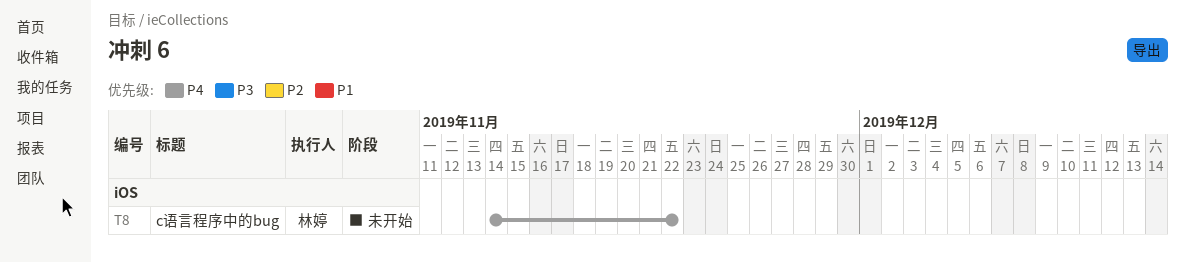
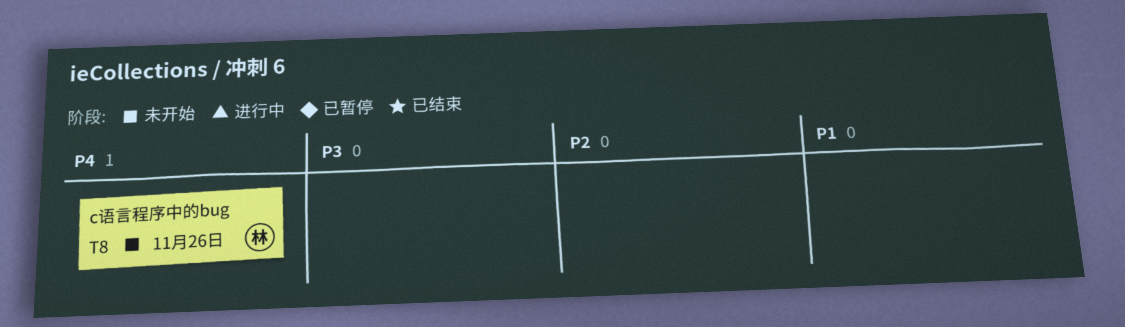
T8, due: Nov 22 -> Nov 26

